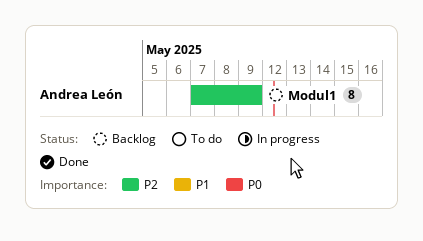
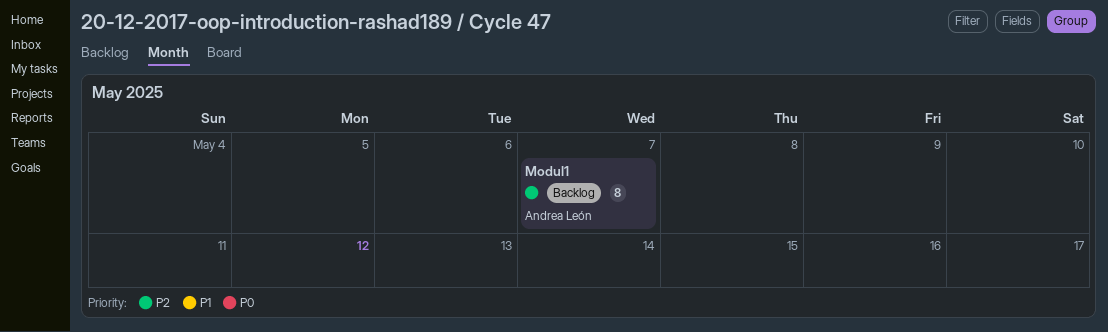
Modul1, due: May 9 -> May 7

